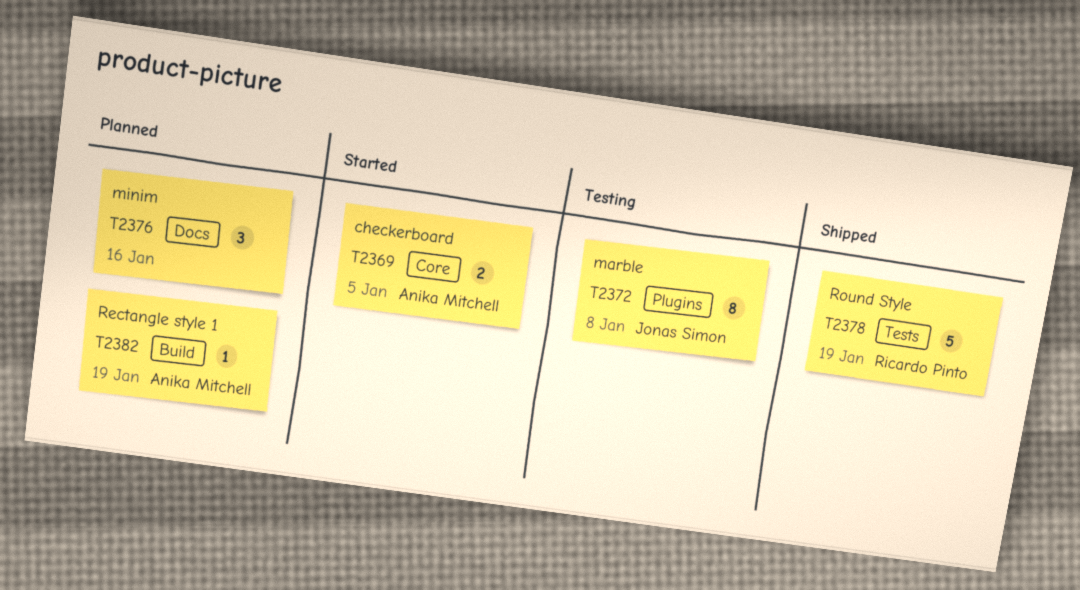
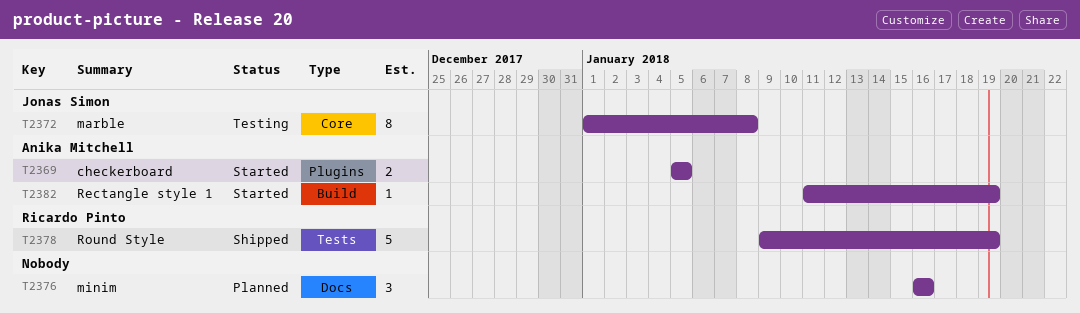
T2369, label: Core -> Plugins
T2372, label: Plugins -> Core
T2382, status: Planned -> Started

